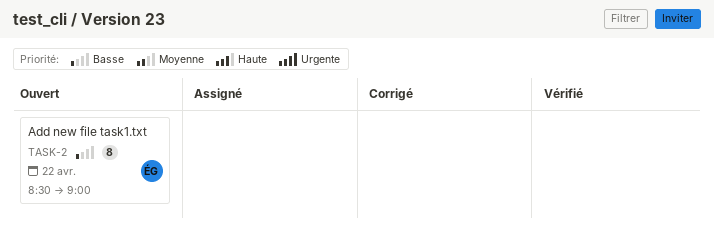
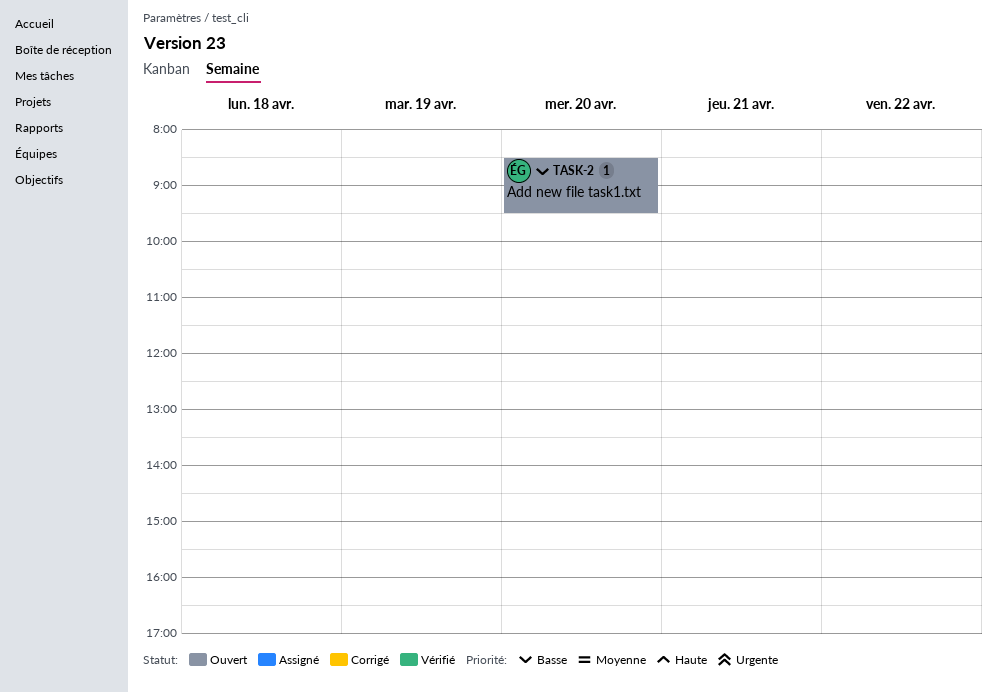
TASK-2, estimate: 8 -> 1
TASK-2, day: Apr 22 -> Apr 20
TASK-2, ends: 09:00 -> 09:30

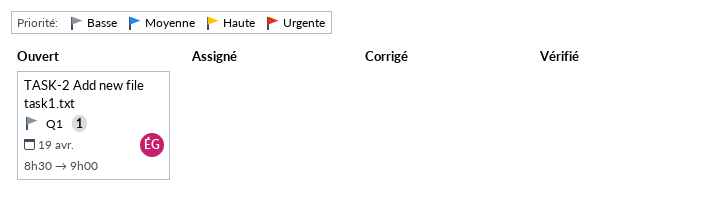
TASK-2, day: Apr 20 -> Apr 19
TASK-2, ends: 09:30 -> 09:00

